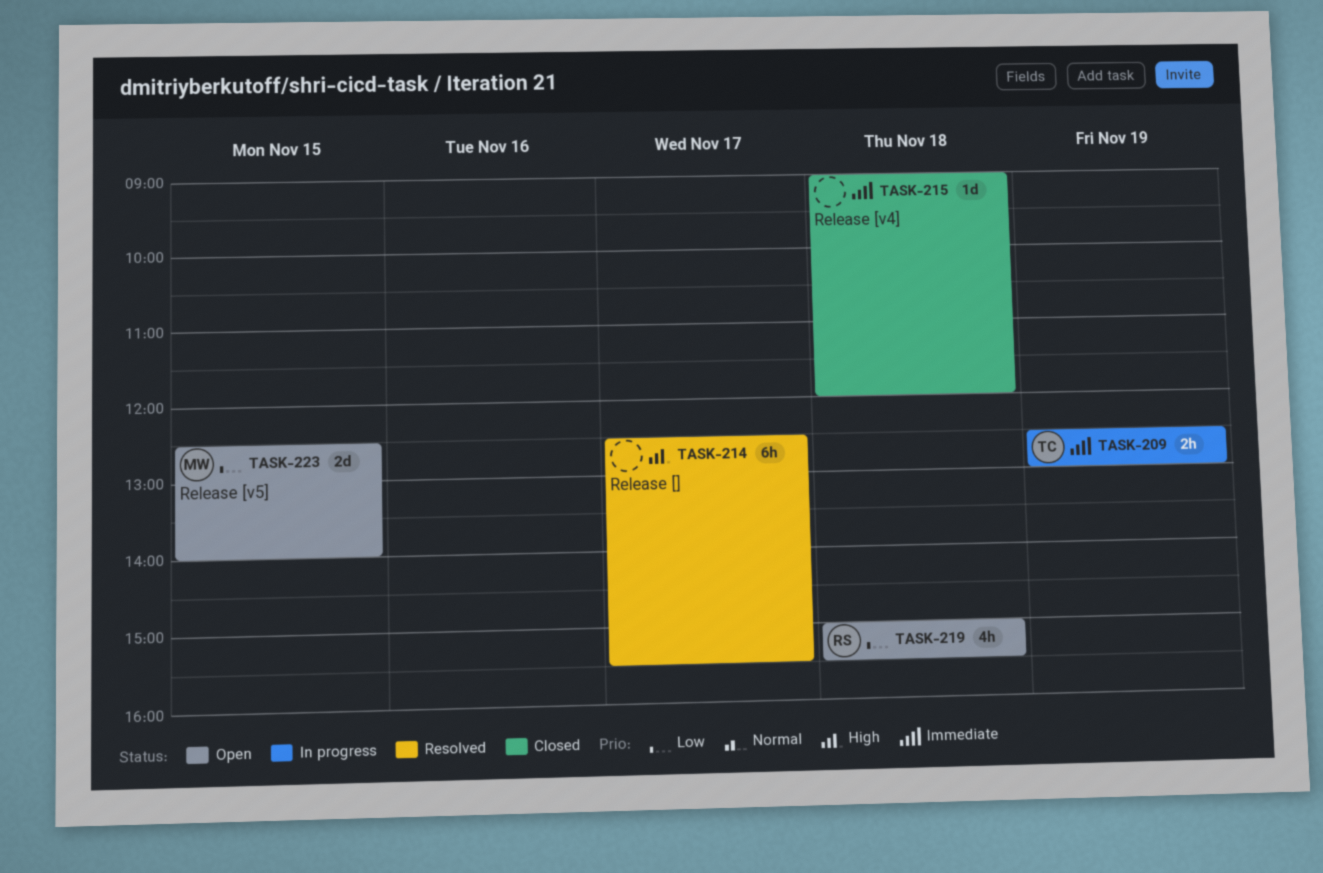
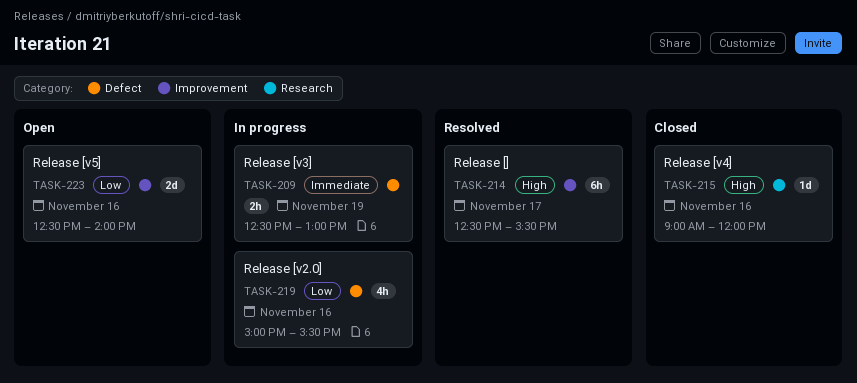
TASK-215, priority: Immediate -> High
TASK-215, day: Nov 18 -> Nov 16
TASK-219, status: Open -> In progress
TASK-219, day: Nov 18 -> Nov 16
TASK-223, day: Nov 15 -> Nov 16

